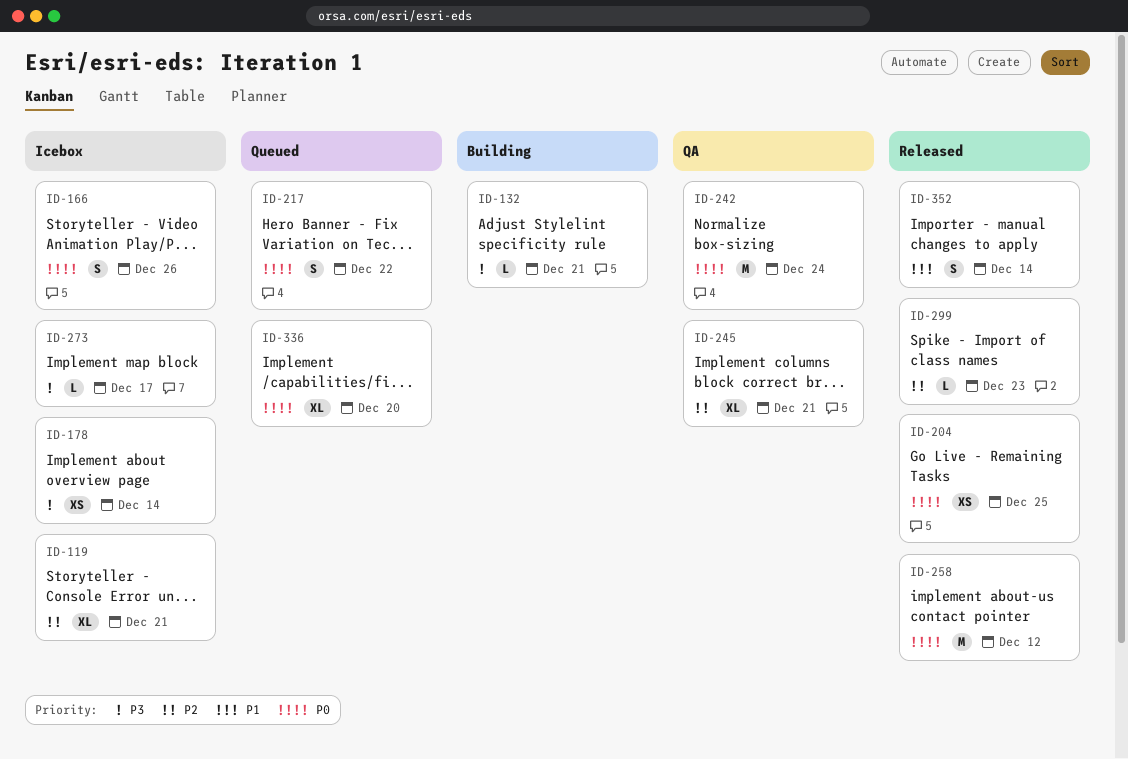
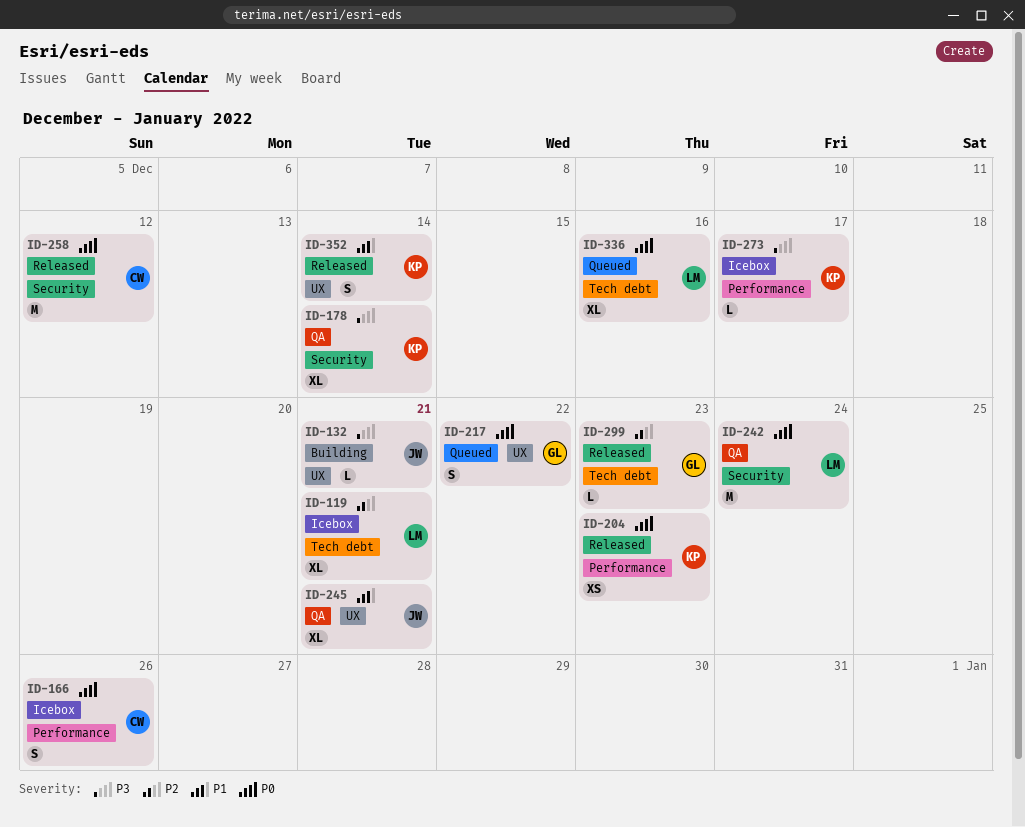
ID-178, status: Icebox -> QA
ID-178, estimate: XS -> XL
ID-204, due: Dec 25 -> Dec 23
ID-245, priority: P2 -> P1
ID-336, due: Dec 20 -> Dec 16

